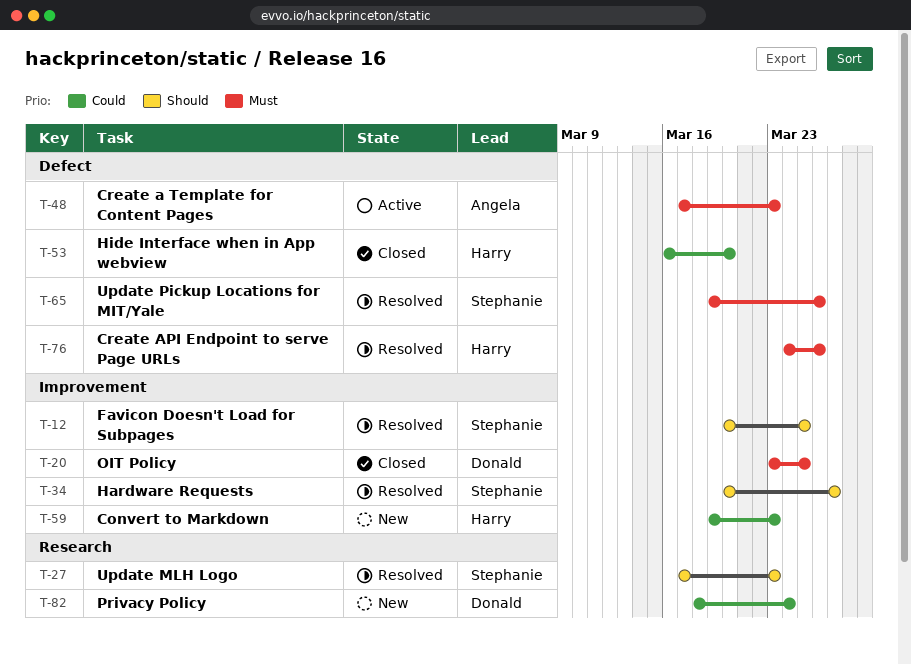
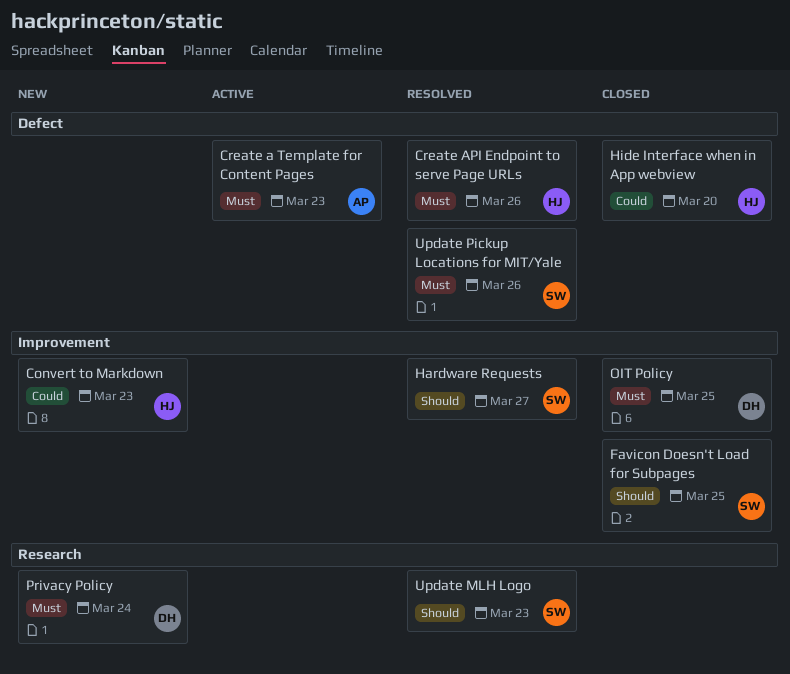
Favicon Doesn't Load for Subpages, status: Resolved -> Closed
Privacy Policy, priority: Could -> Must

